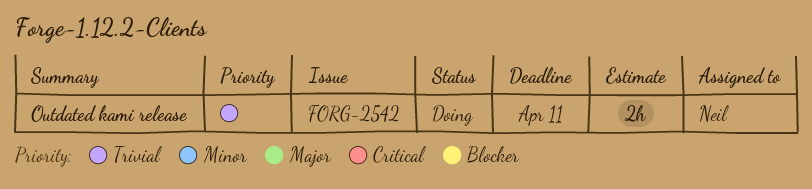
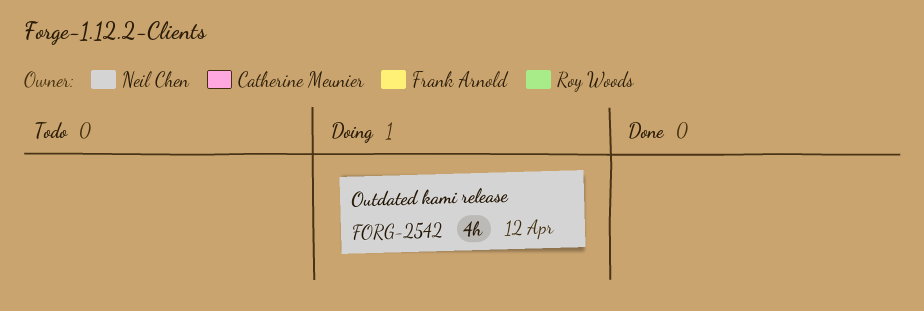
FORG-2542, estimate: 2h -> 4h
FORG-2542, due: Apr 11 -> Apr 12

